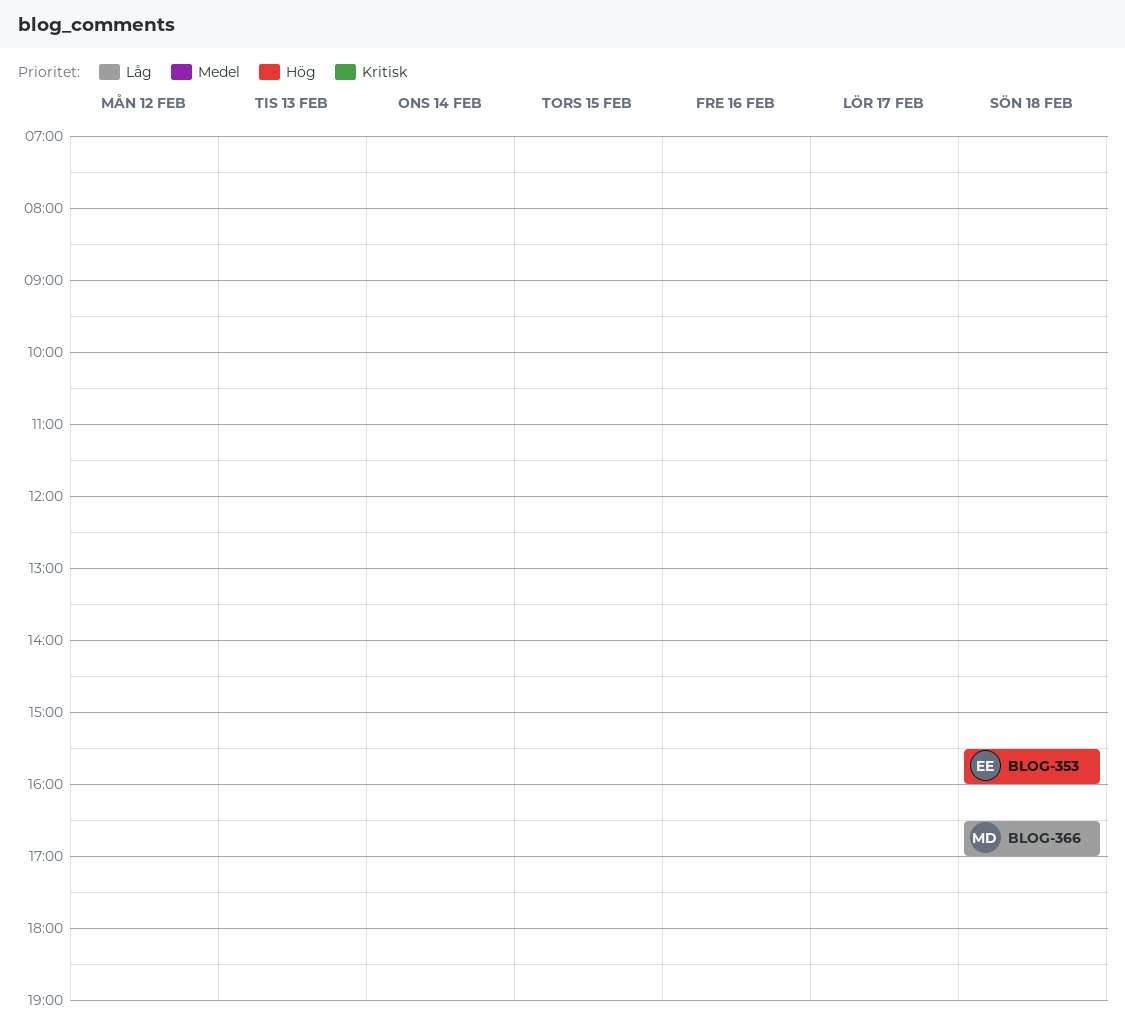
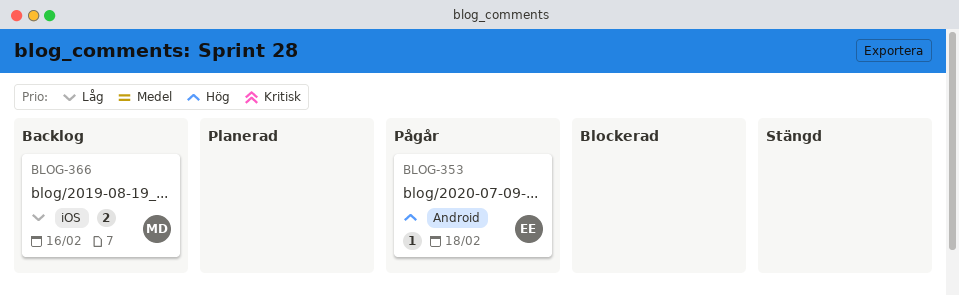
BLOG-366, day: Feb 18 -> Feb 16

